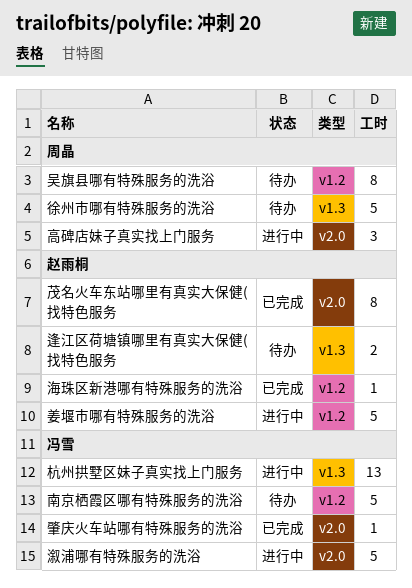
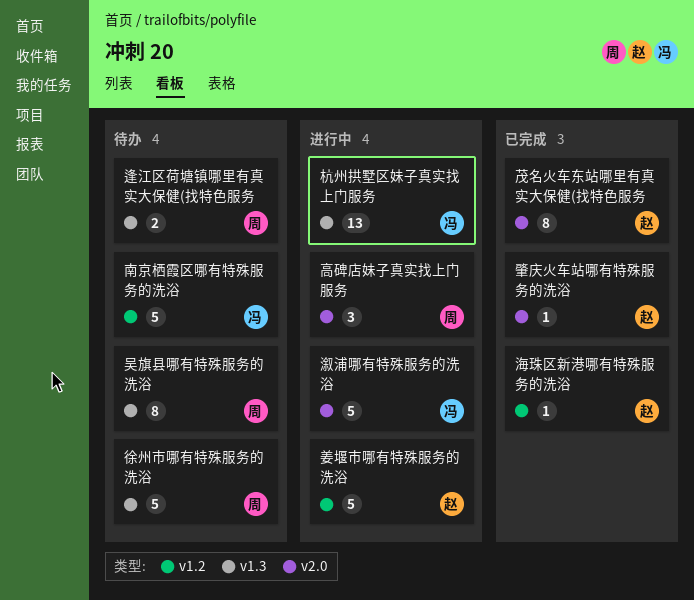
吴旗县哪有特殊服务的洗浴, label: v1.2 -> v1.3
肇庆火车站哪有特殊服务的洗浴, owner: 冯雪 -> 赵雨桐
逢江区荷塘镇哪里有真实大保健(找特色服务, owner: 赵雨桐 -> 周晶

